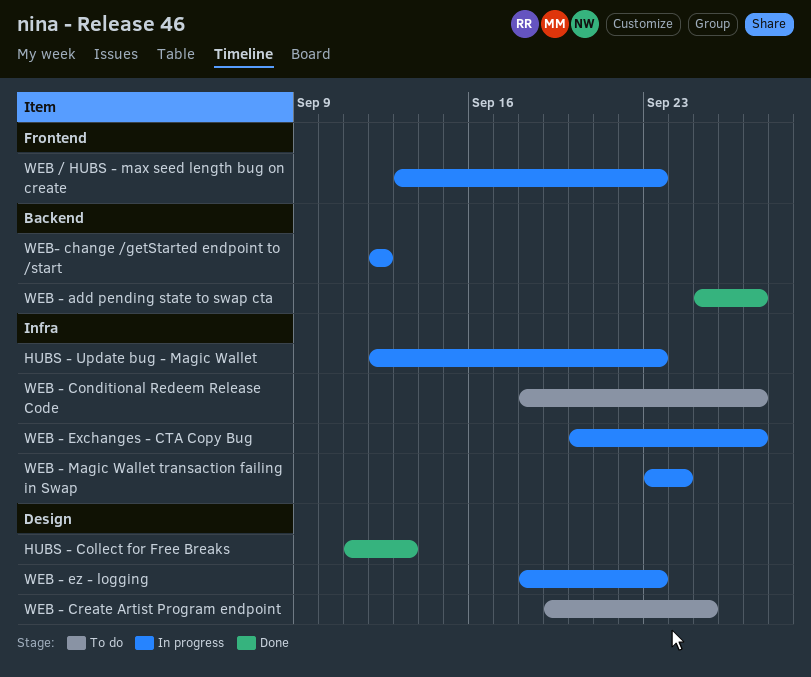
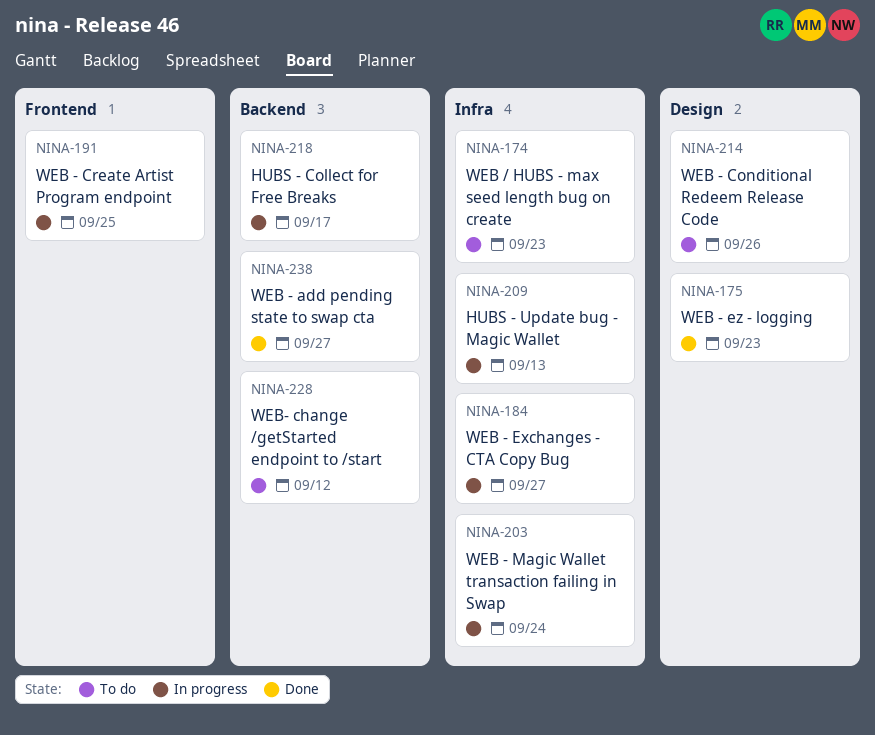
HUBS - Collect for Free Breaks, status: Done -> In progress
HUBS - Collect for Free Breaks, label: Design -> Backend
HUBS - Collect for Free Breaks, due: Sep 13 -> Sep 17
HUBS - Update bug - Magic Wallet, due: Sep 23 -> Sep 13
WEB - Conditional Redeem Release Code, label: Infra -> Design
WEB - Conditional Redeem Release Code, due: Sep 27 -> Sep 26
WEB - Create Artist Program endpoint, status: To do -> In progress
WEB - Create Artist Program endpoint, label: Design -> Frontend
WEB - ez - logging, status: In progress -> Done
WEB / HUBS - max seed length bug on create, status: In progress -> To do
WEB / HUBS - max seed length bug on create, label: Frontend -> Infra
WEB- change /getStarted endpoint to /start, status: In progress -> To do

